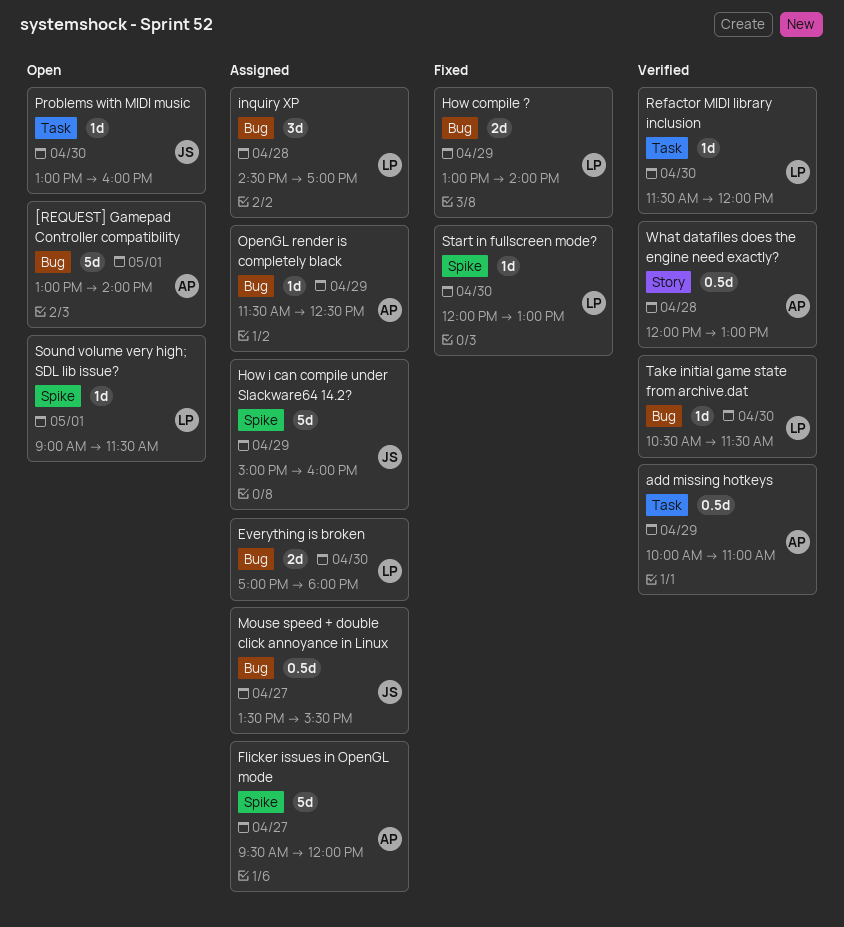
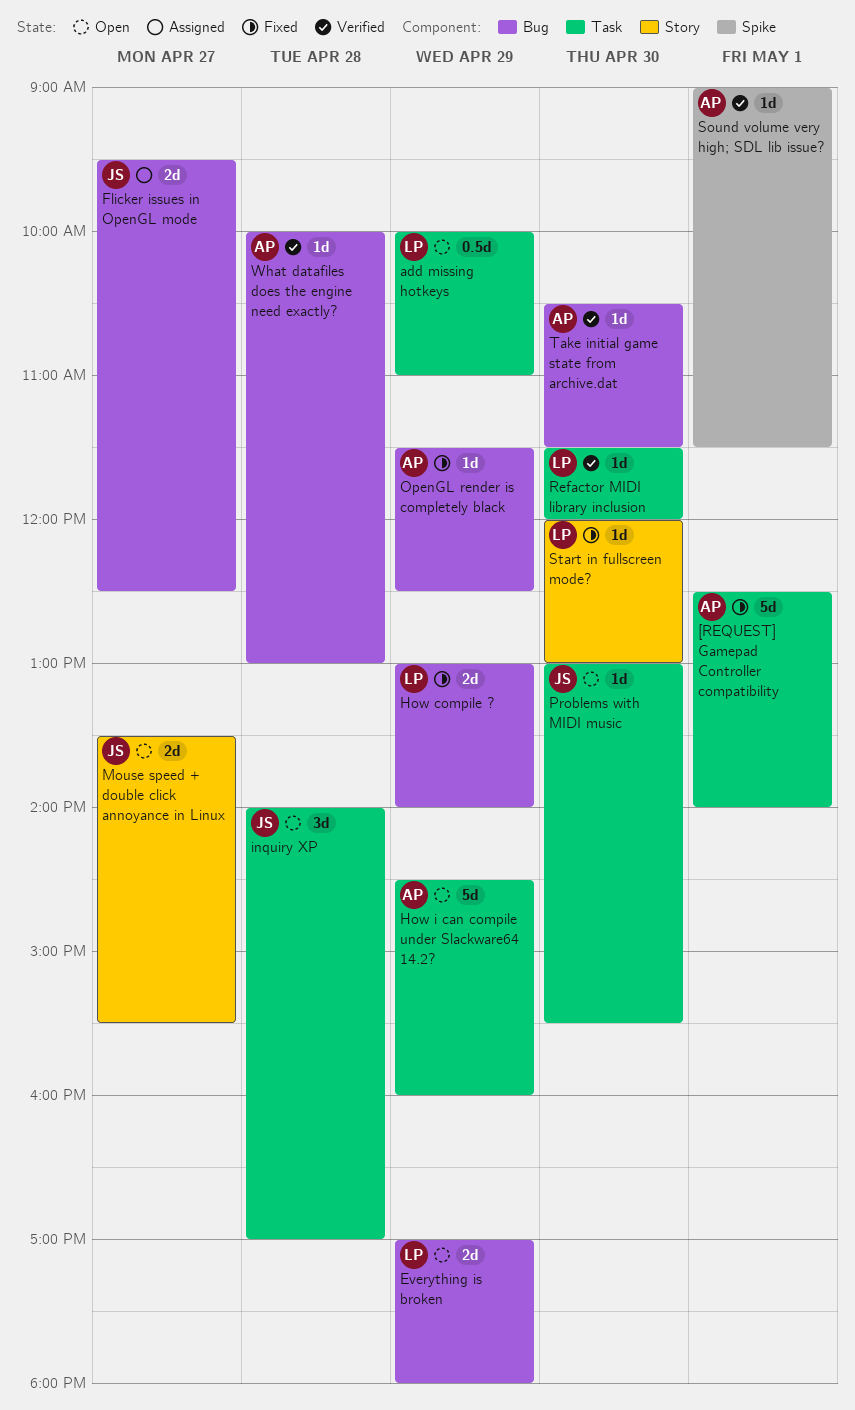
[REQUEST] Gamepad Controller compatibility, status: Open -> Fixed
[REQUEST] Gamepad Controller compatibility, label: Bug -> Task
[REQUEST] Gamepad Controller compatibility, begins: 13:00 -> 12:30
add missing hotkeys, status: Verified -> Open
add missing hotkeys, owner: AP -> LP
Everything is broken, status: Assigned -> Open
Everything is broken, day: Apr 30 -> Apr 29
Flicker issues in OpenGL mode, owner: AP -> JS
Flicker issues in OpenGL mode, label: Spike -> Bug
Flicker issues in OpenGL mode, estimate: 5d -> 2d
Flicker issues in OpenGL mode, ends: 12:00 -> 12:30
How i can compile under Slackware64 14.2?, status: Assigned -> Open
How i can compile under Slackware64 14.2?, owner: JS -> AP
How i can compile under Slackware64 14.2?, label: Spike -> Task
How i can compile under Slackware64 14.2?, begins: 15:00 -> 14:30
inquiry XP, status: Assigned -> Open
inquiry XP, owner: LP -> JS
inquiry XP, label: Bug -> Task
inquiry XP, begins: 14:30 -> 14:00
Mouse speed + double click annoyance in Linux, status: Assigned -> Open
Mouse speed + double click annoyance in Linux, label: Bug -> Story
Mouse speed + double click annoyance in Linux, estimate: 0.5d -> 2d
OpenGL render is completely black, status: Assigned -> Fixed
Problems with MIDI music, ends: 16:00 -> 15:30
Sound volume very high; SDL lib issue?, status: Open -> Verified
Sound volume very high; SDL lib issue?, owner: LP -> AP
Start in fullscreen mode?, label: Spike -> Story
Take initial game state from archive.dat, owner: LP -> AP
What datafiles does the engine need exactly?, label: Story -> Bug
What datafiles does the engine need exactly?, estimate: 0.5d -> 1d
What datafiles does the engine need exactly?, begins: 12:00 -> 10:00

